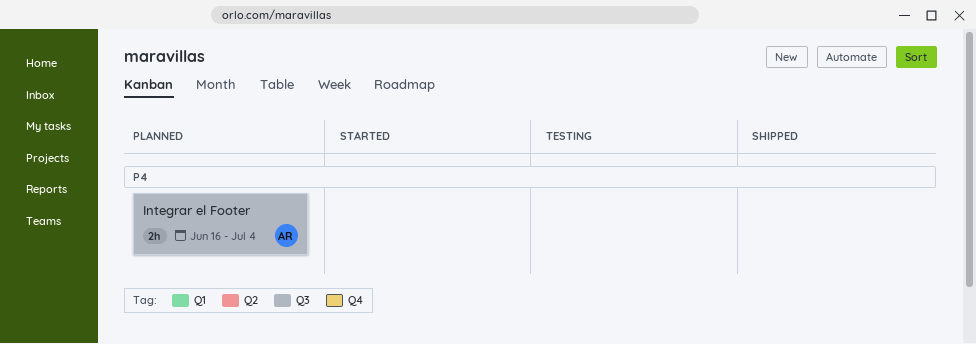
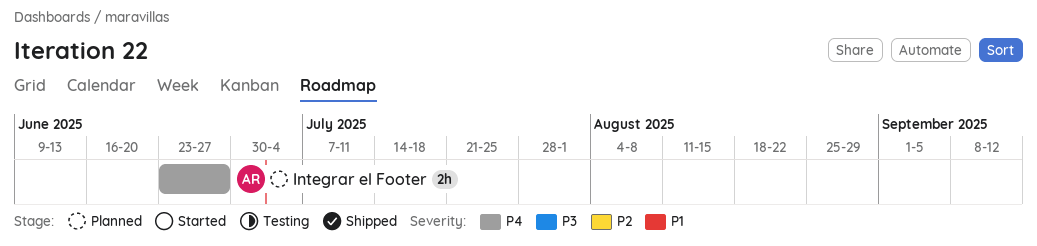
Integrar el Footer, start: Jun 16 -> Jun 23
Integrar el Footer, due: Jul 4 -> Jun 27

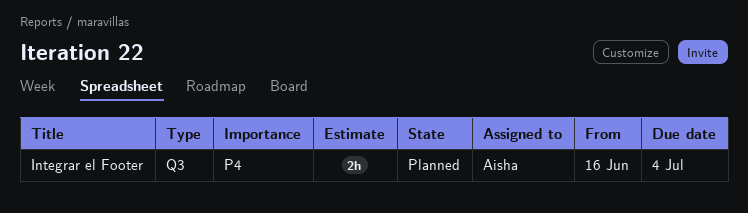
Integrar el Footer, start: Jun 23 -> Jun 16
Integrar el Footer, due: Jun 27 -> Jul 4

